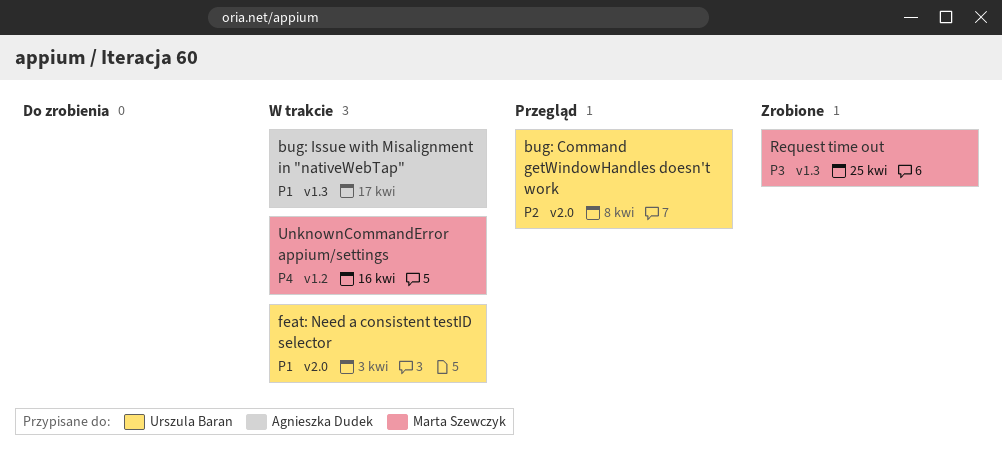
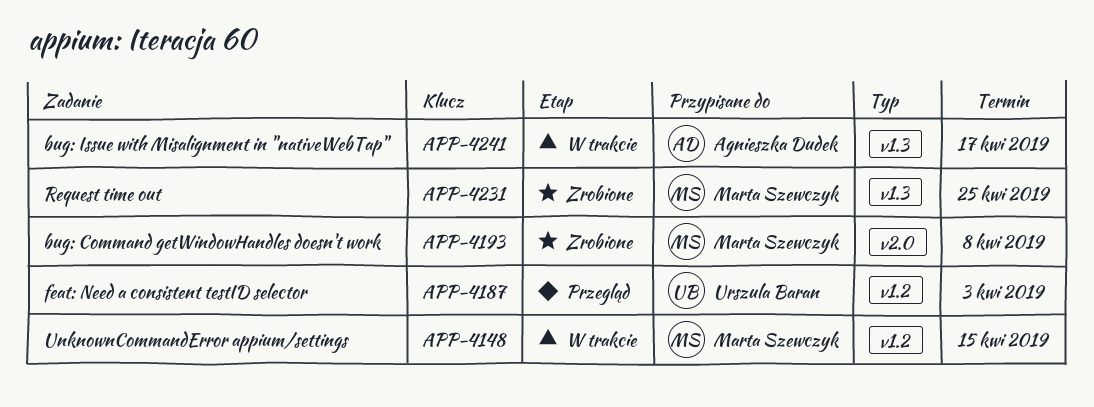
bug: Command getWindowHandles doesn't work, status: Przegląd -> Zrobione
bug: Command getWindowHandles doesn't work, owner: Urszula Baran -> Marta Szewczyk
feat: Need a consistent testID selector, status: W trakcie -> Przegląd
feat: Need a consistent testID selector, label: v2.0 -> v1.2
UnknownCommandError appium/settings, due: Apr 16 -> Apr 15

